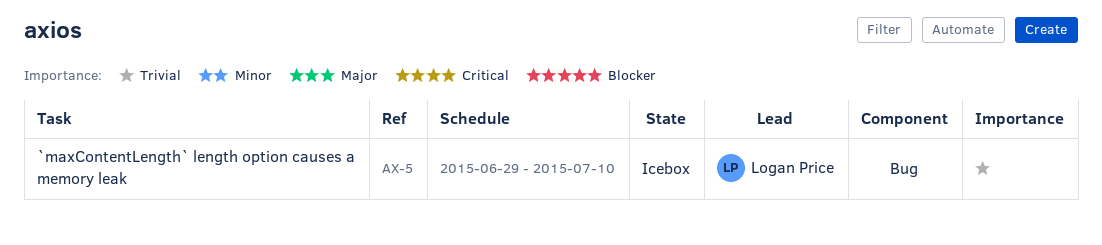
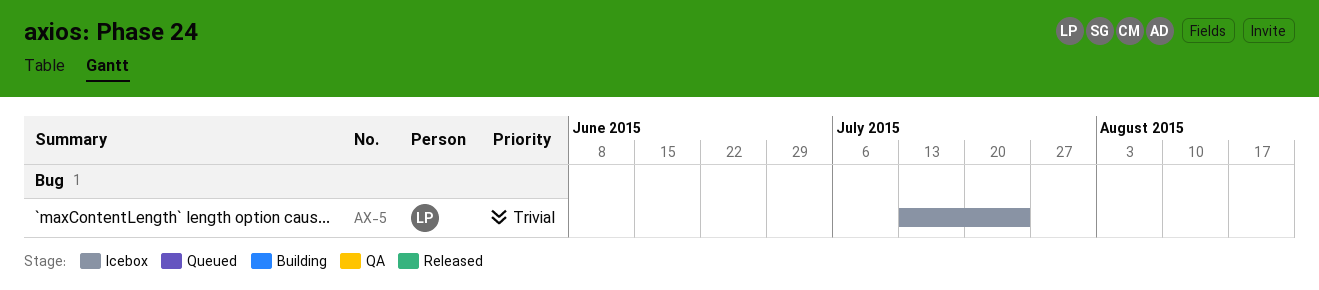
AX-5, start: Jun 29 -> Jul 13
AX-5, due: Jul 10 -> Jul 24

